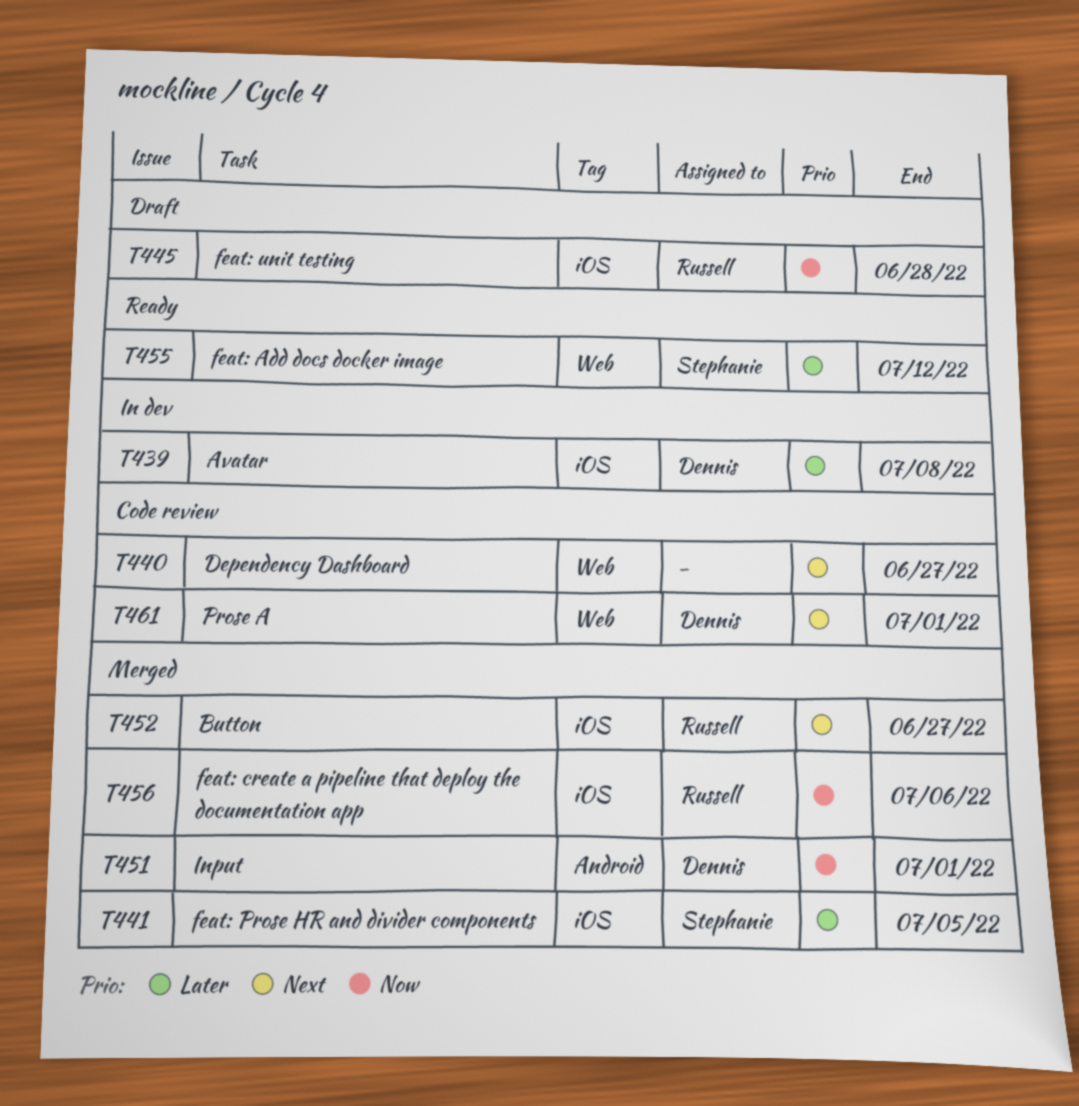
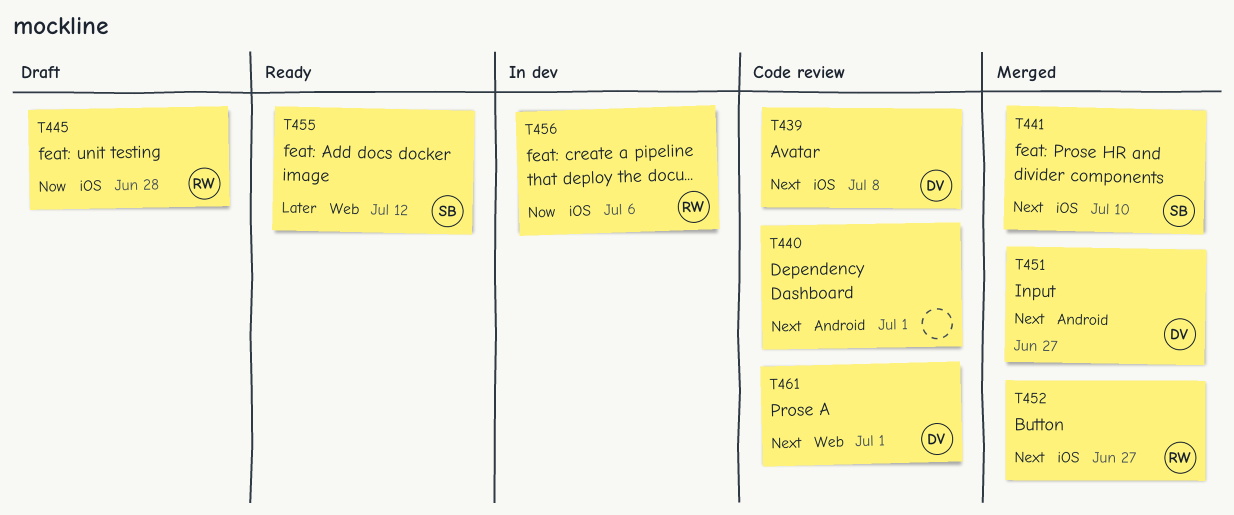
T439, status: In dev -> Code review
T439, priority: Later -> Next
T440, label: Web -> Android
T440, due: Jun 27 -> Jul 1
T441, priority: Later -> Next
T441, due: Jul 5 -> Jul 10
T451, priority: Now -> Next
T451, due: Jul 1 -> Jun 27
T456, status: Merged -> In dev

